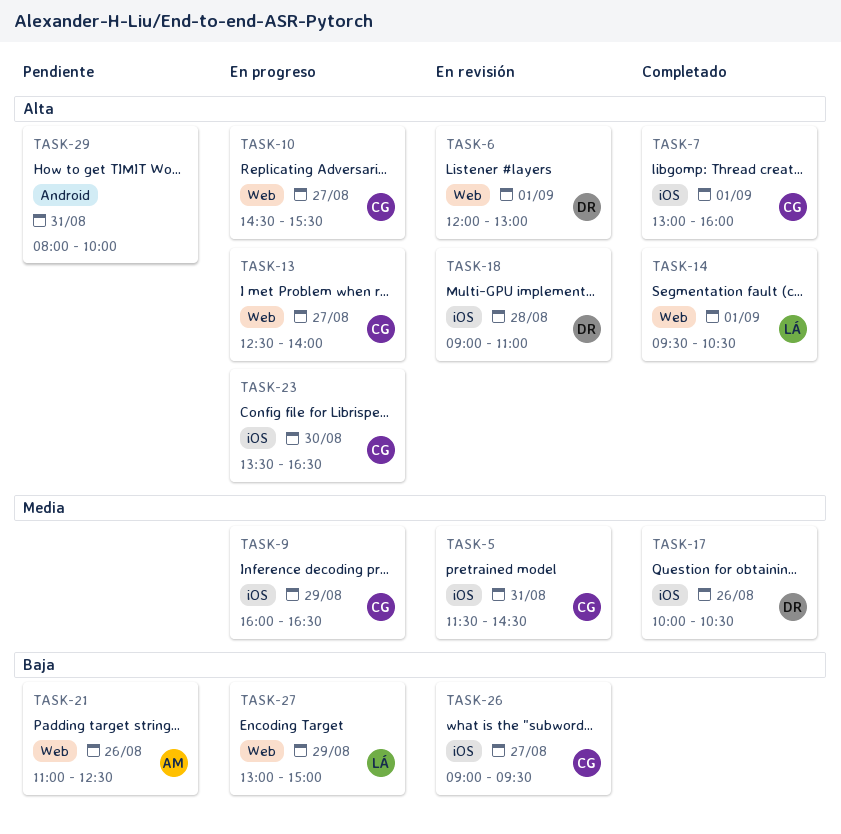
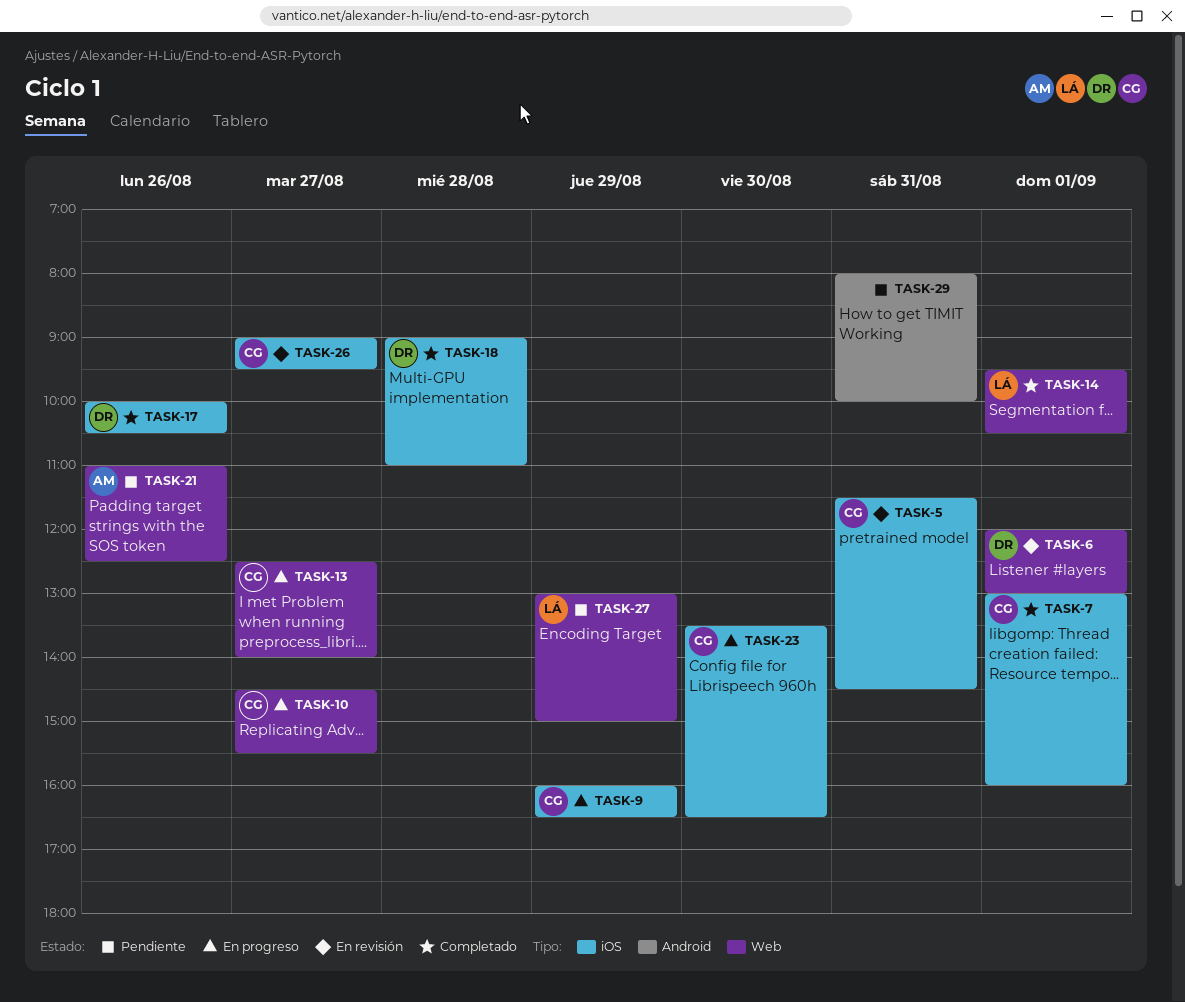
TASK-18, status: En revisión -> Completado
TASK-27, status: En progreso -> Pendiente

